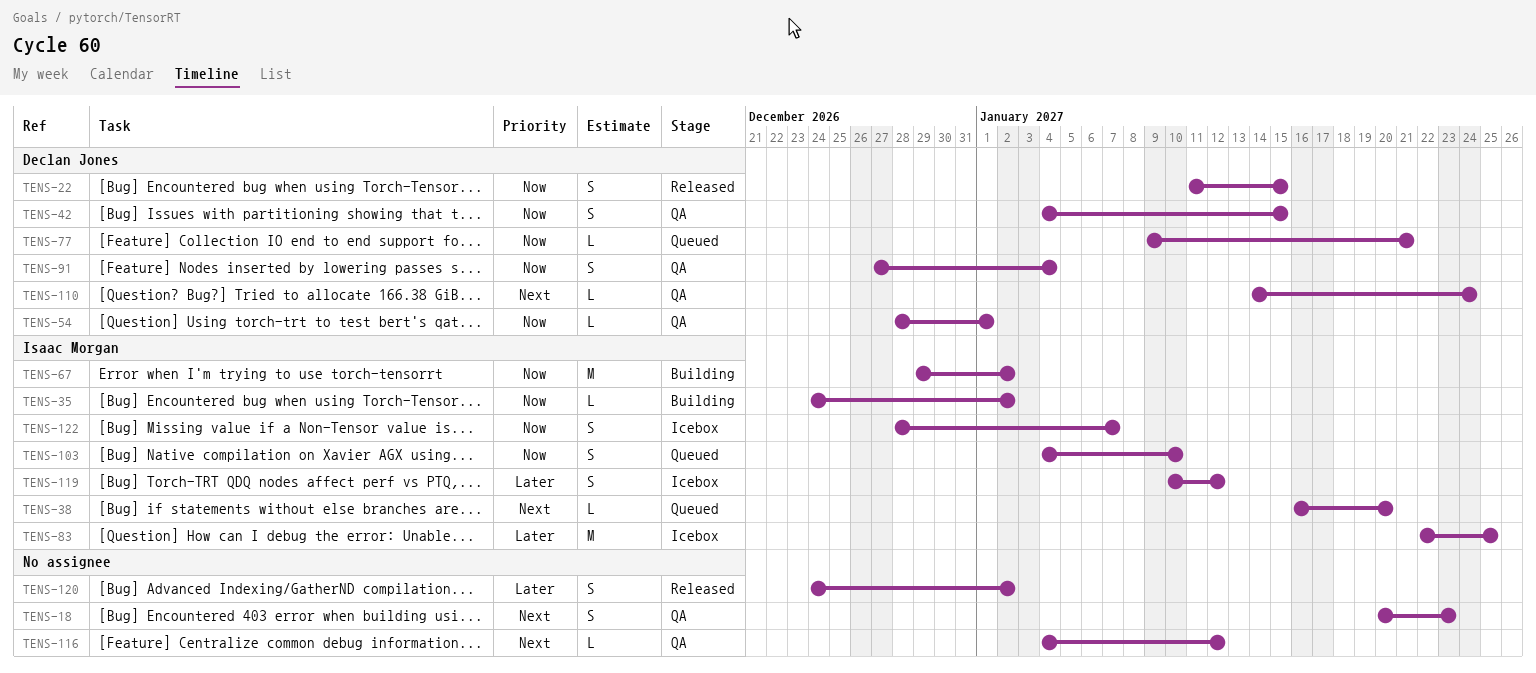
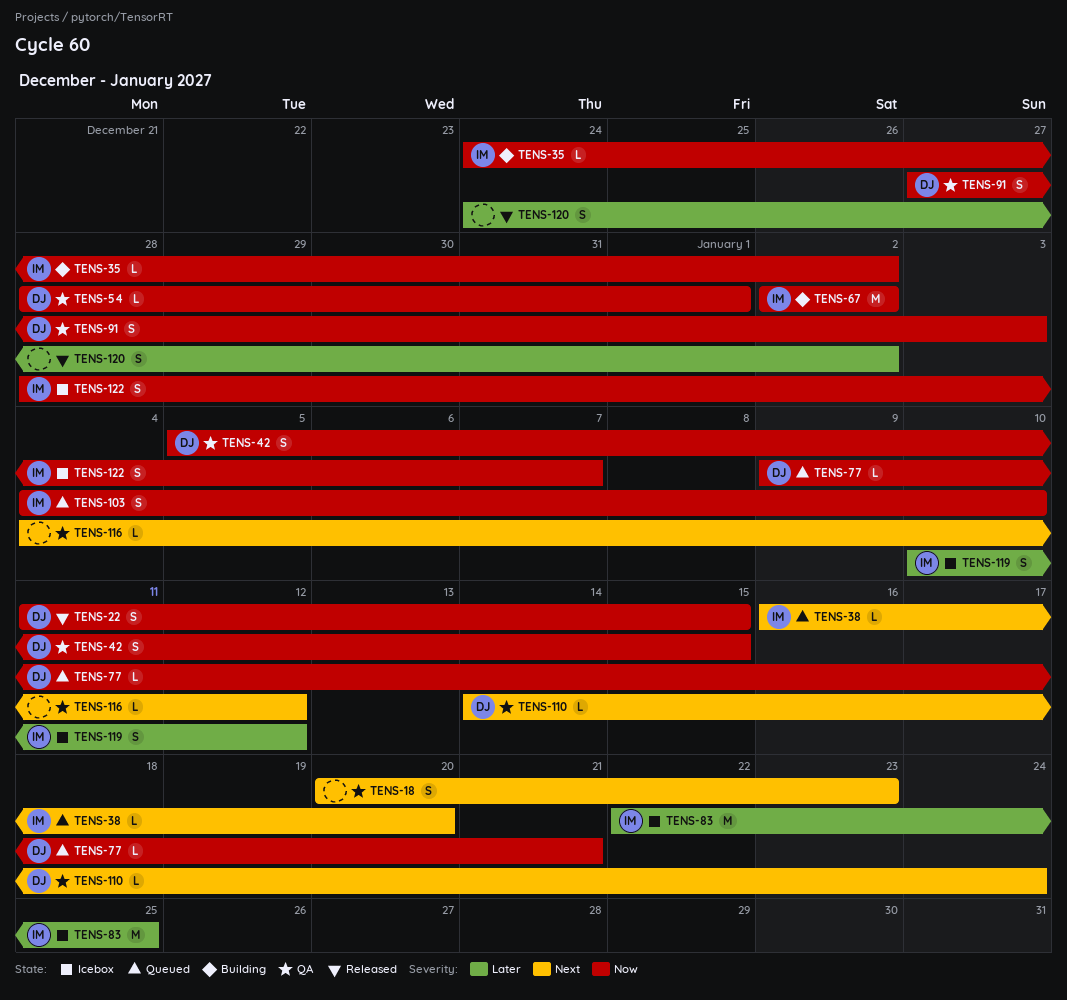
TENS-42, start: Jan 4 -> Jan 5
TENS-67, start: Dec 29 -> Jan 2
TENS-91, due: Jan 4 -> Jan 3

